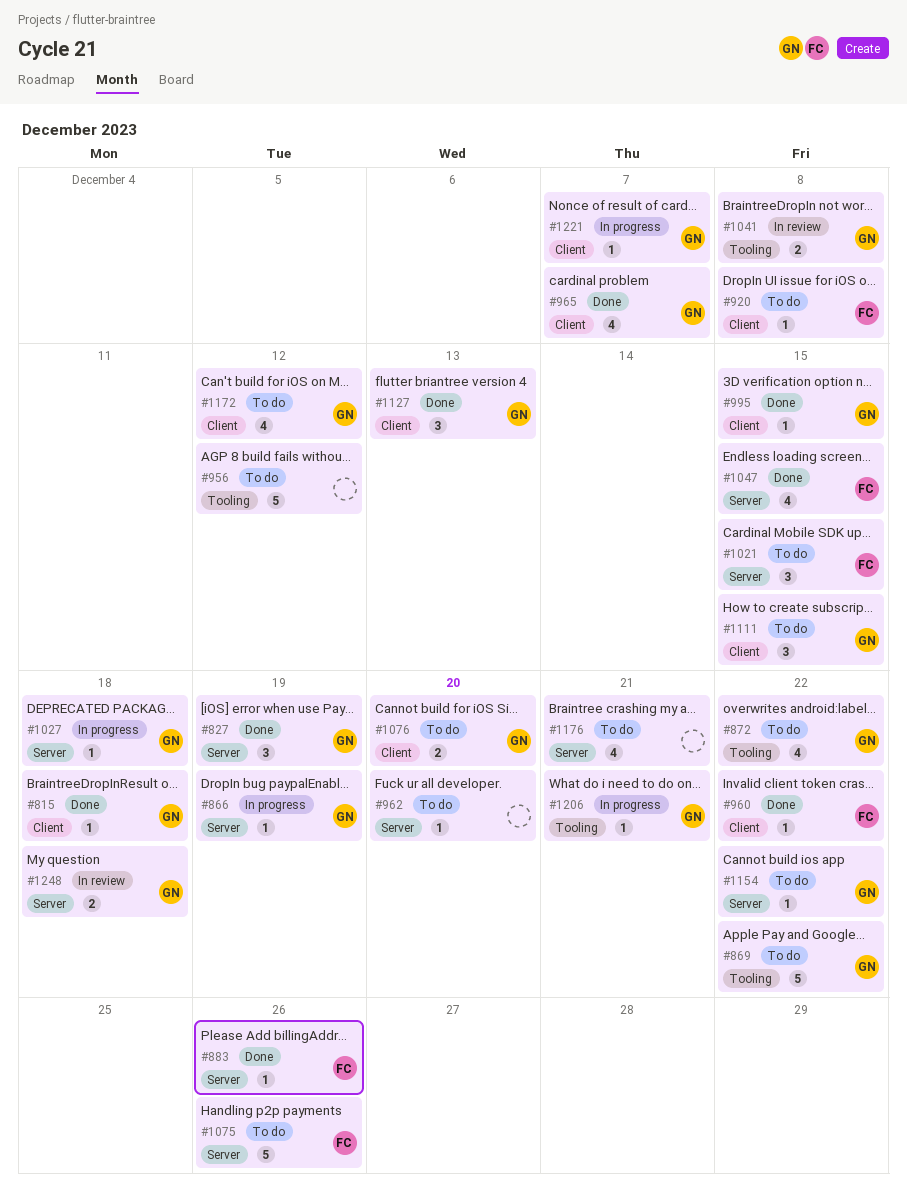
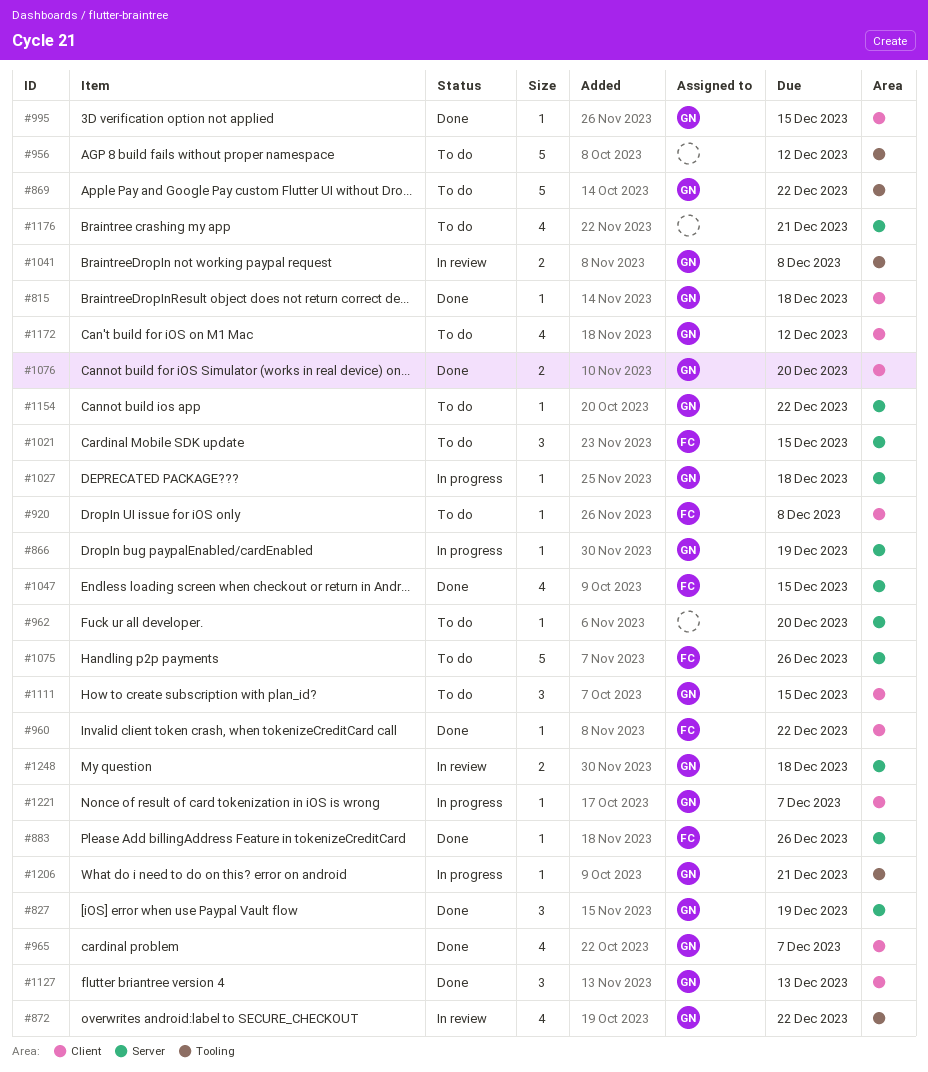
#872, status: To do -> In review
#1076, status: To do -> Done

